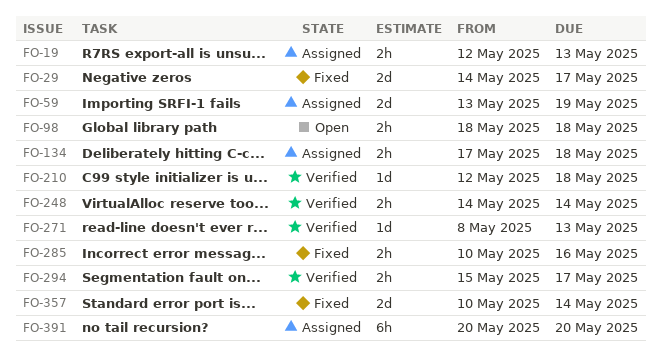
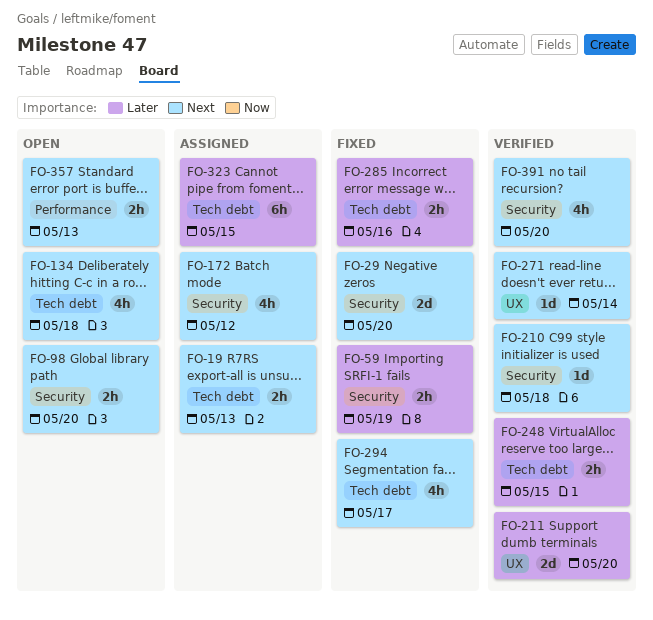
FO-29, due: May 17 -> May 20
FO-59, status: Assigned -> Fixed
FO-59, estimate: 2d -> 2h
FO-98, due: May 18 -> May 20
FO-134, status: Assigned -> Open
FO-134, estimate: 2h -> 4h
FO-172: none -> present
FO-211: none -> present
FO-248, due: May 14 -> May 15
FO-271, due: May 13 -> May 14
FO-294, status: Verified -> Fixed
FO-294, estimate: 2h -> 4h
FO-323: none -> present
FO-357, status: Fixed -> Open
FO-357, estimate: 2d -> 2h
FO-357, due: May 14 -> May 13
FO-391, status: Assigned -> Verified
FO-391, estimate: 6h -> 4h

